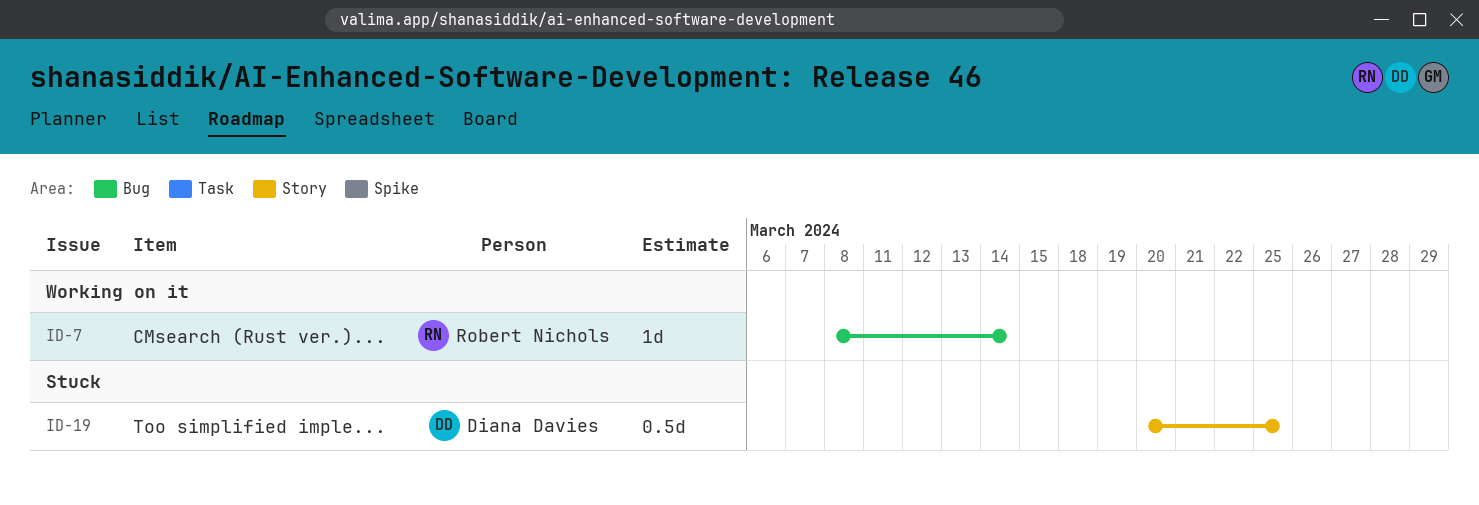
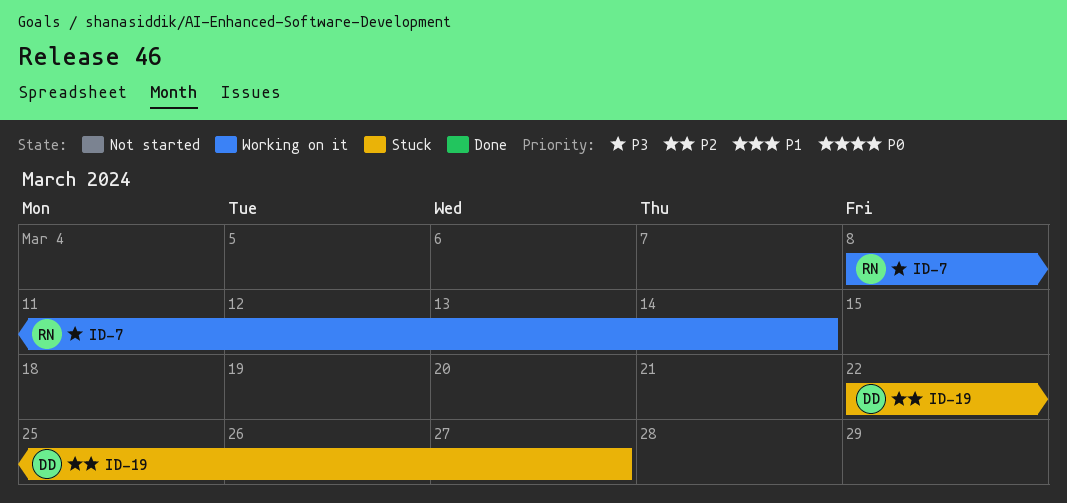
ID-19, start: Mar 20 -> Mar 22
ID-19, due: Mar 25 -> Mar 27

